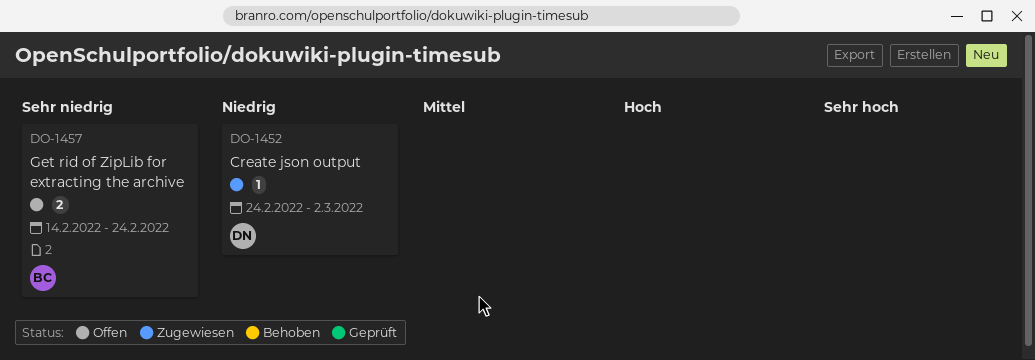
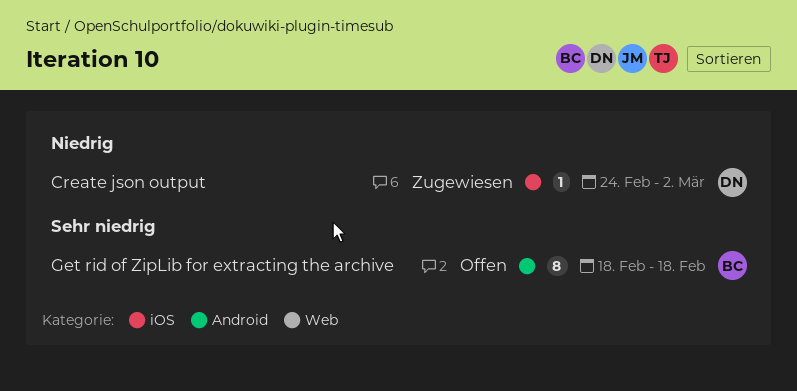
Get rid of ZipLib for extracting the archive, estimate: 2 -> 8
Get rid of ZipLib for extracting the archive, start: Feb 14 -> Feb 18
Get rid of ZipLib for extracting the archive, due: Feb 24 -> Feb 18

